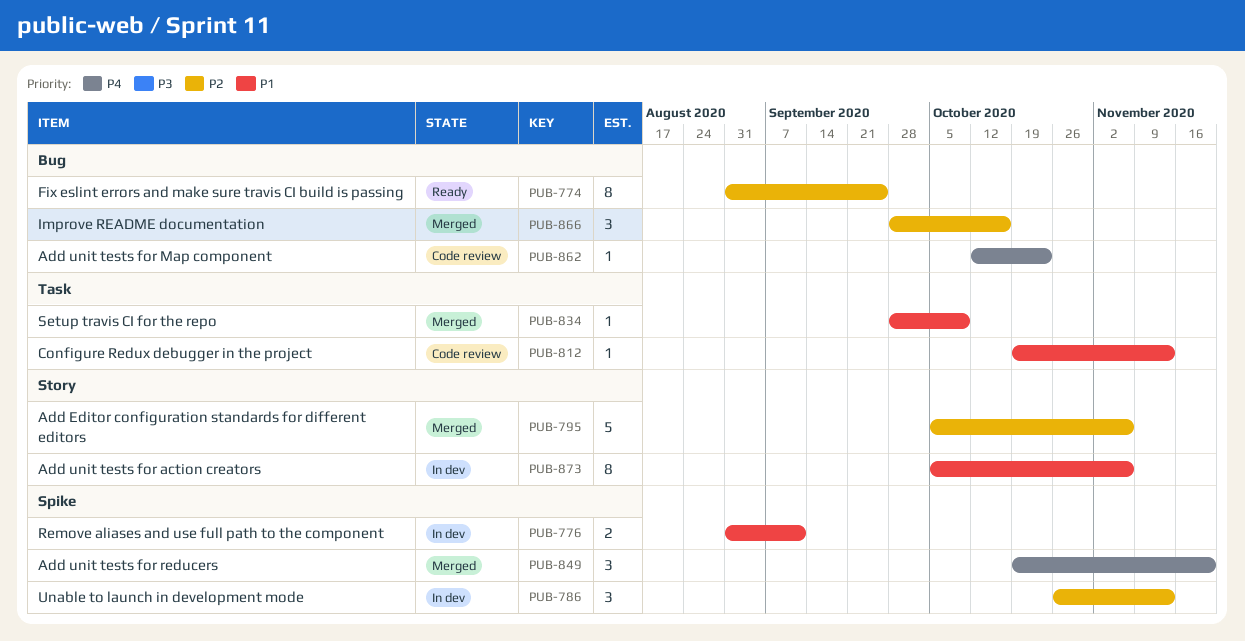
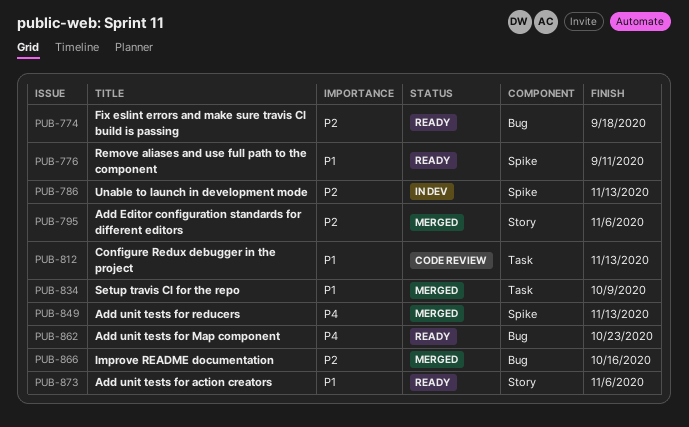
PUB-774, due: Sep 25 -> Sep 18
PUB-776, status: In dev -> Ready
PUB-849, due: Nov 20 -> Nov 13
PUB-862, status: Code review -> Ready
PUB-873, status: In dev -> Ready

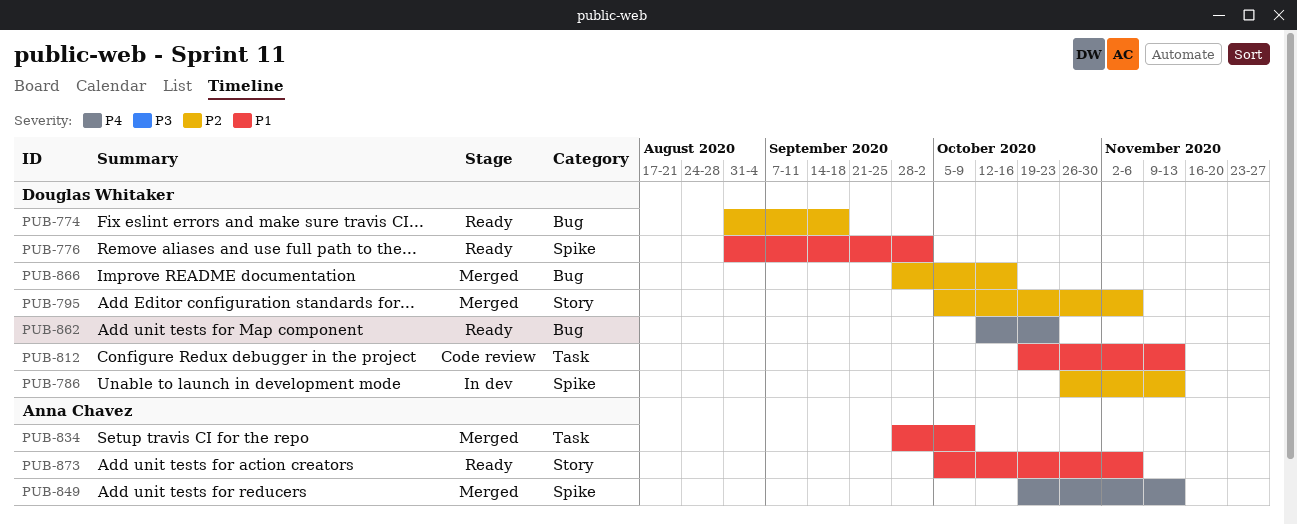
PUB-776, due: Sep 11 -> Oct 2

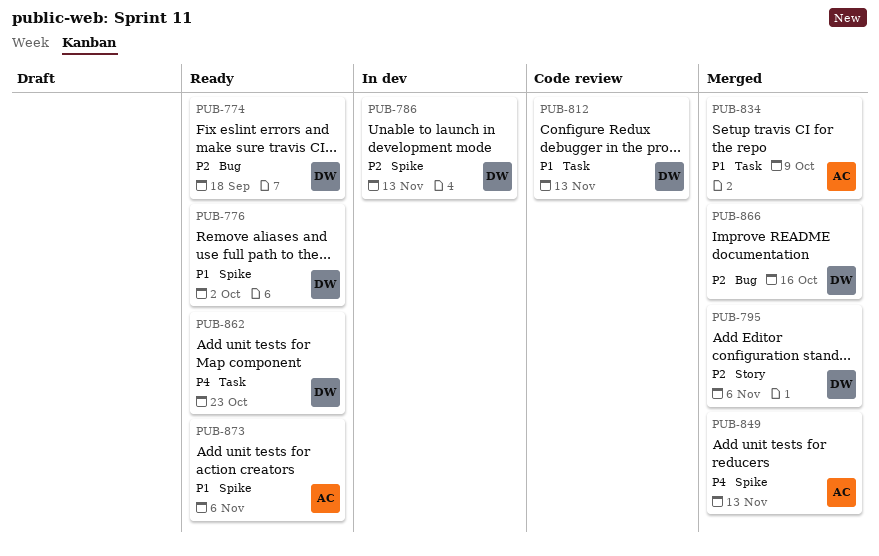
PUB-862, label: Bug -> Task
PUB-873, label: Story -> Spike

